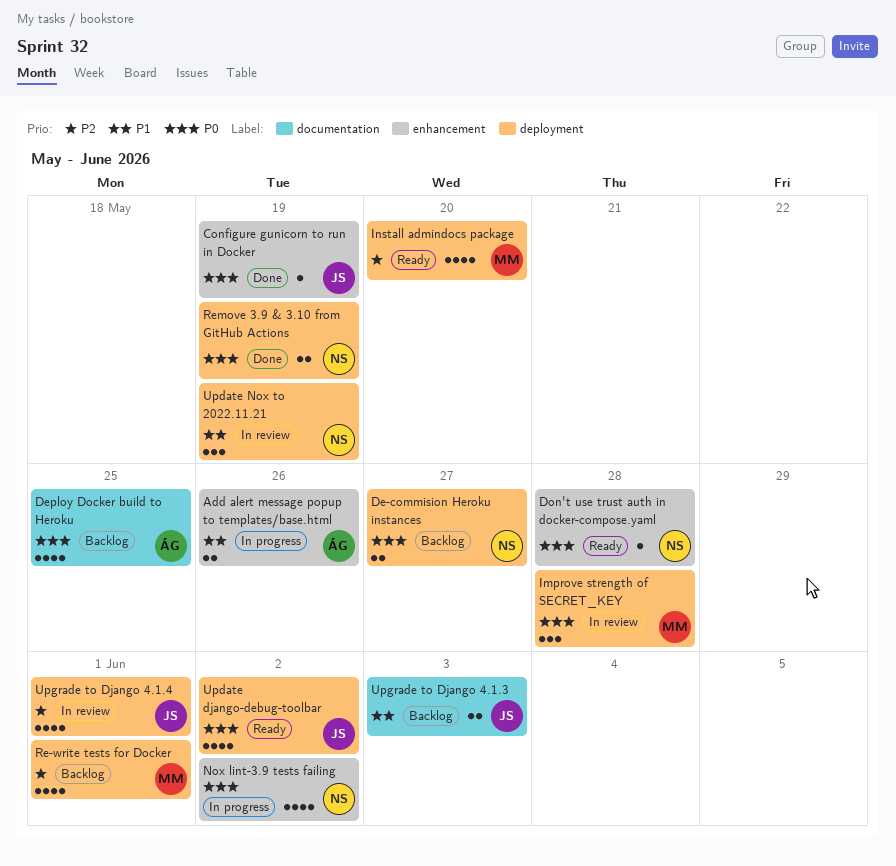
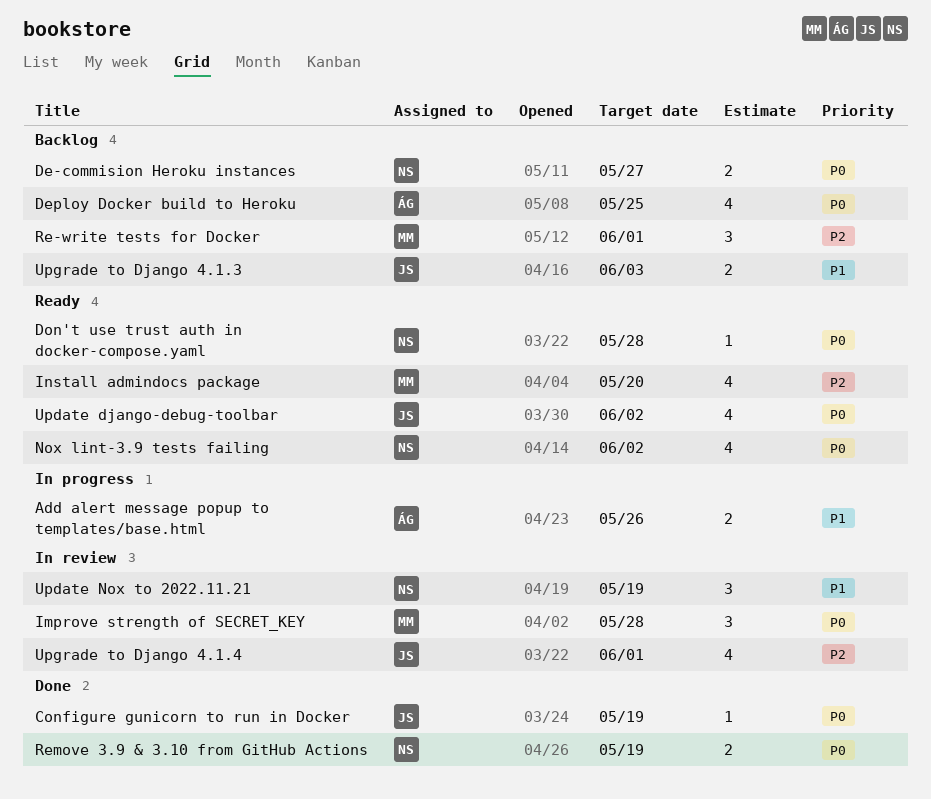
Nox lint-3.9 tests failing, status: In progress -> Ready
Re-write tests for Docker, estimate: 4 -> 3

